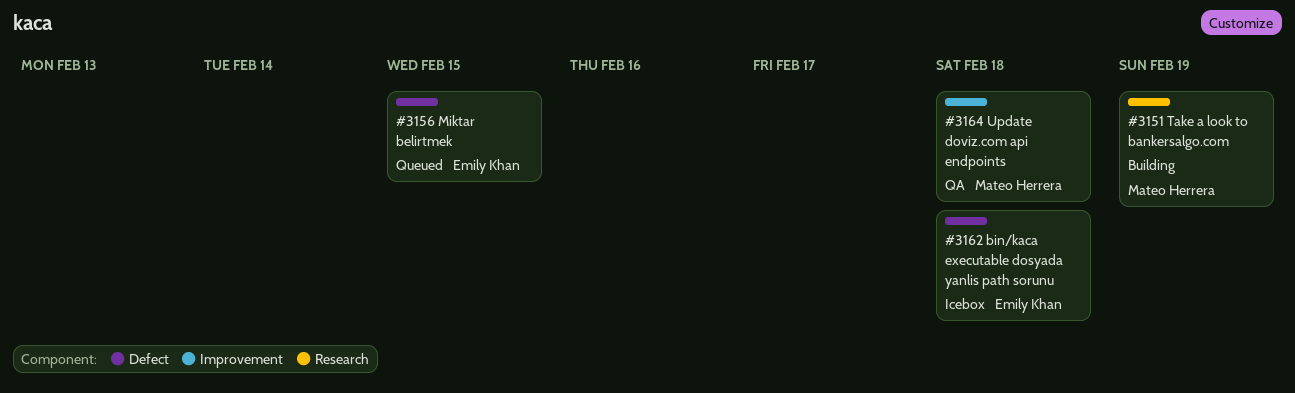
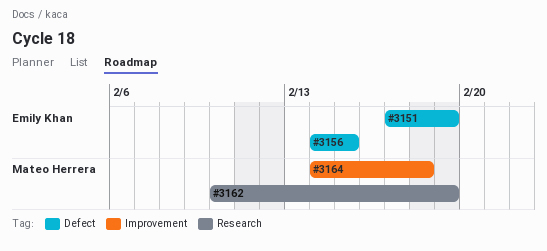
#3151, owner: Mateo Herrera -> Emily Khan
#3151, label: Research -> Defect
#3162, owner: Emily Khan -> Mateo Herrera
#3162, label: Defect -> Research
#3162, due: Feb 18 -> Feb 19

